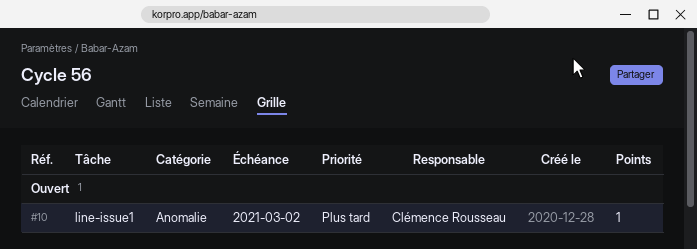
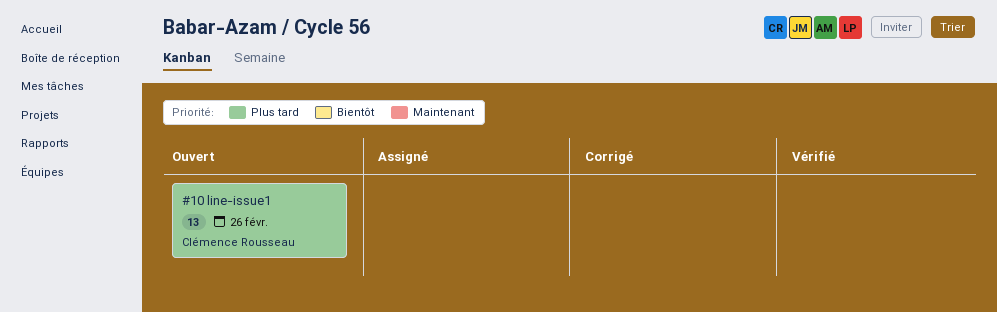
#10, estimate: 1 -> 13
#10, due: Mar 2 -> Feb 26

